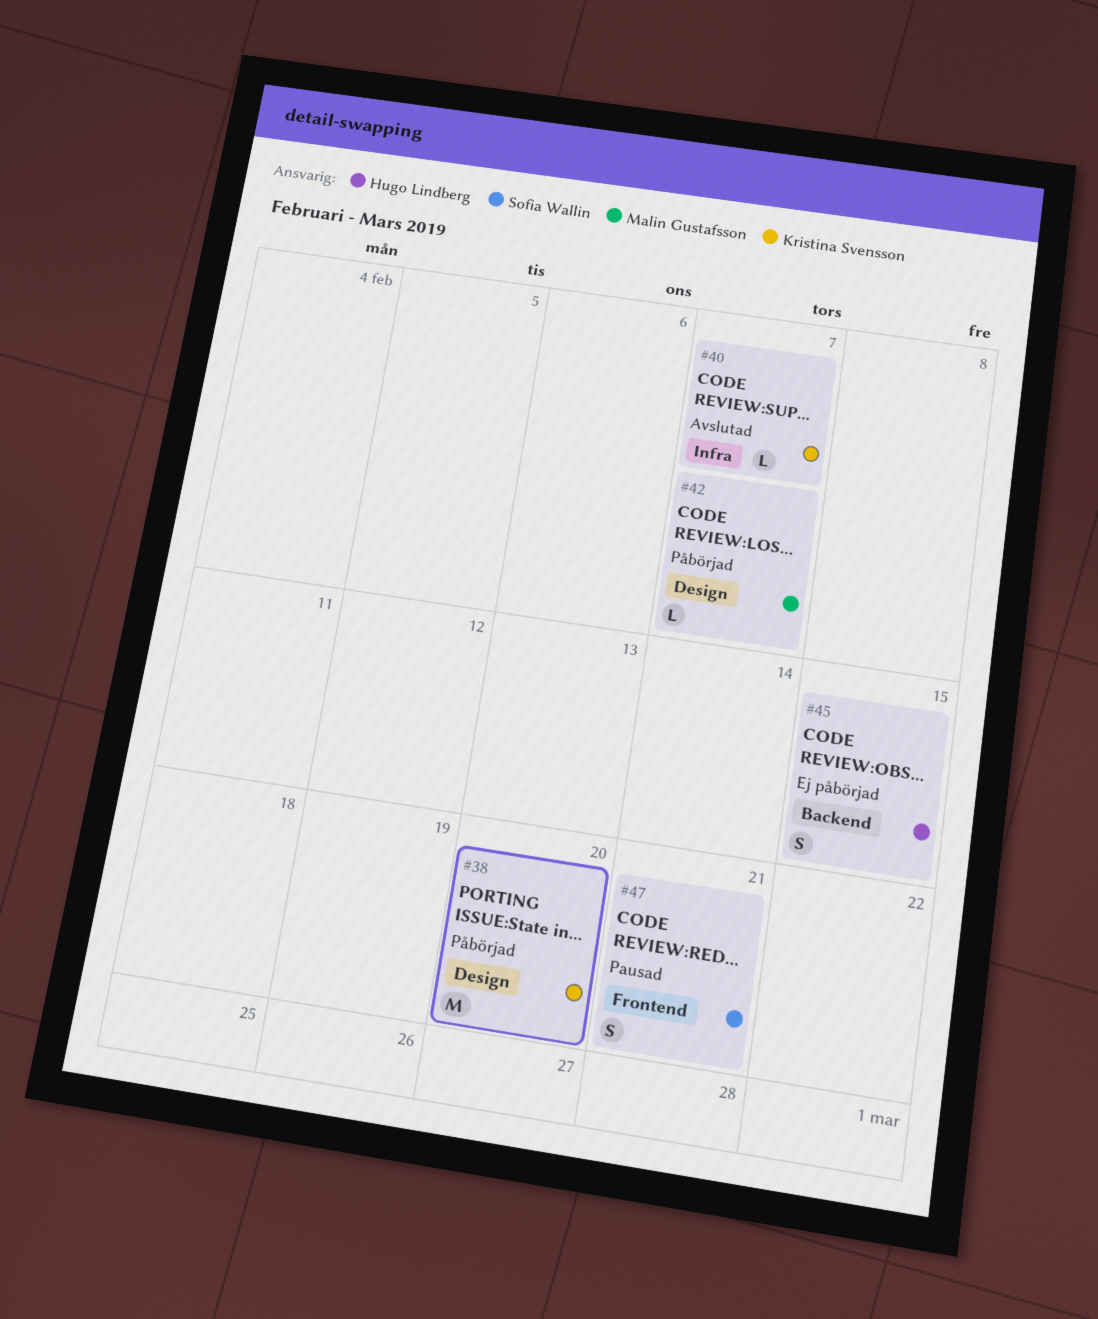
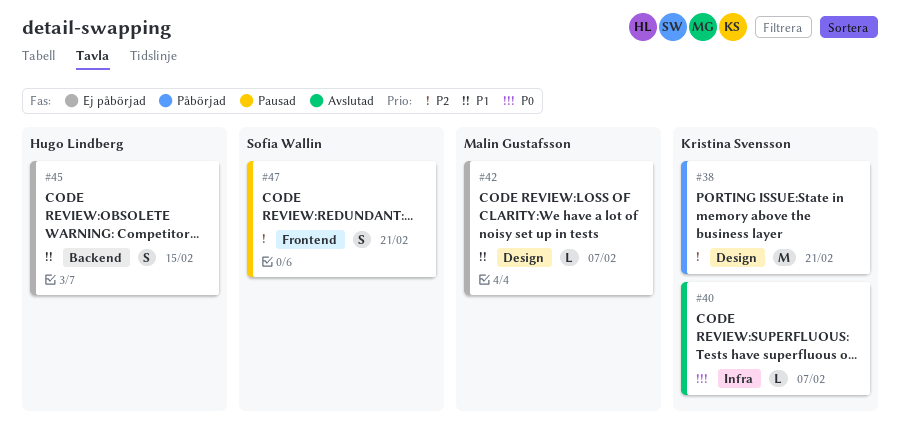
#38, due: Feb 20 -> Feb 21
#42, status: Påbörjad -> Ej påbörjad

